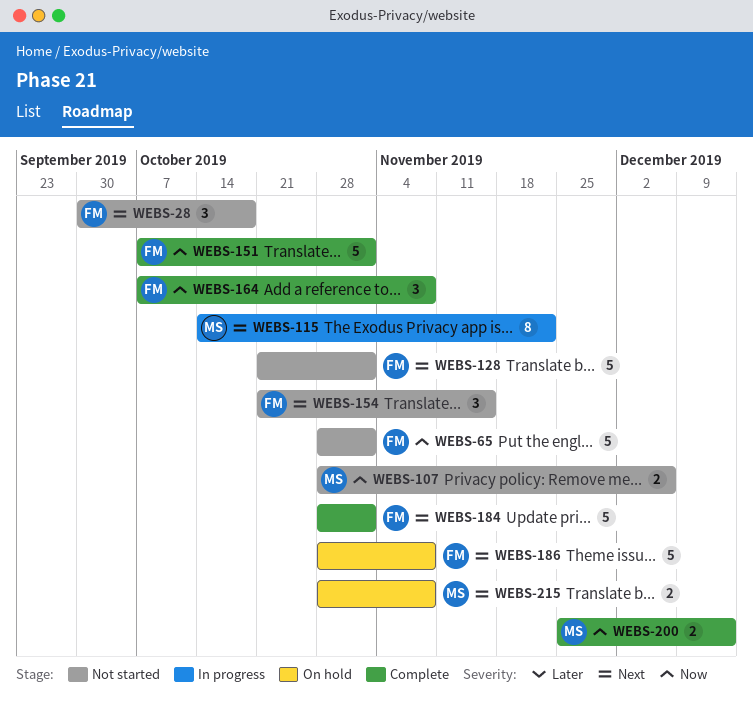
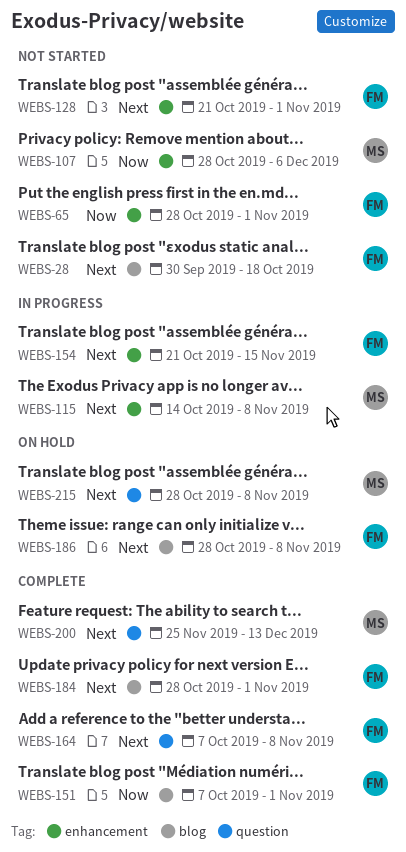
WEBS-115, due: Nov 22 -> Nov 8
WEBS-154, status: Not started -> In progress
WEBS-164, priority: Now -> Next
WEBS-200, priority: Now -> Next

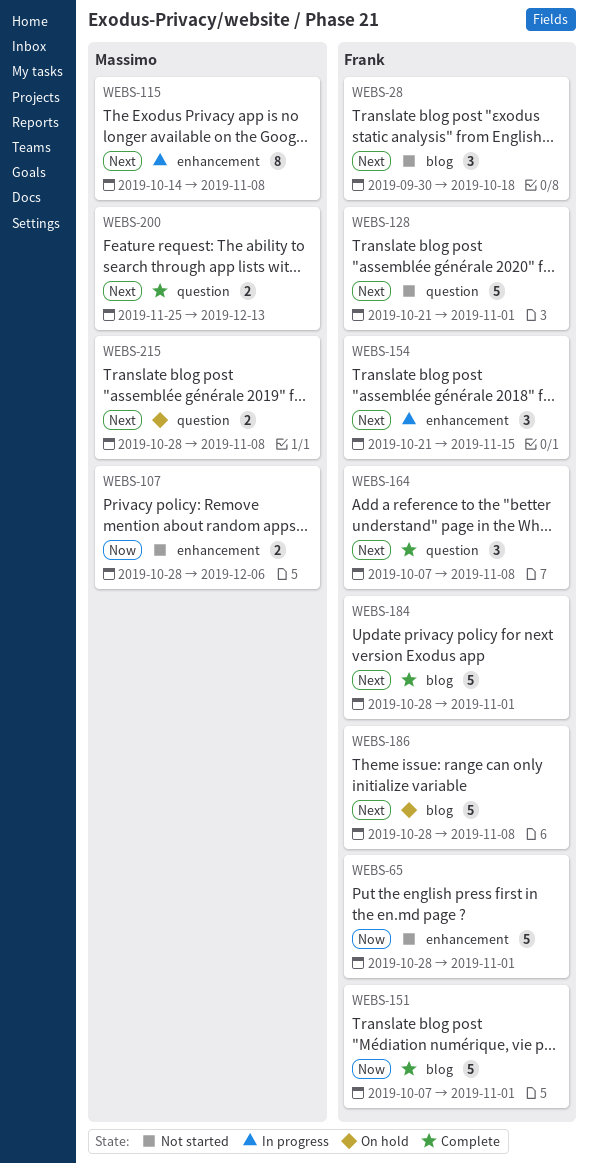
WEBS-128, label: enhancement -> question

